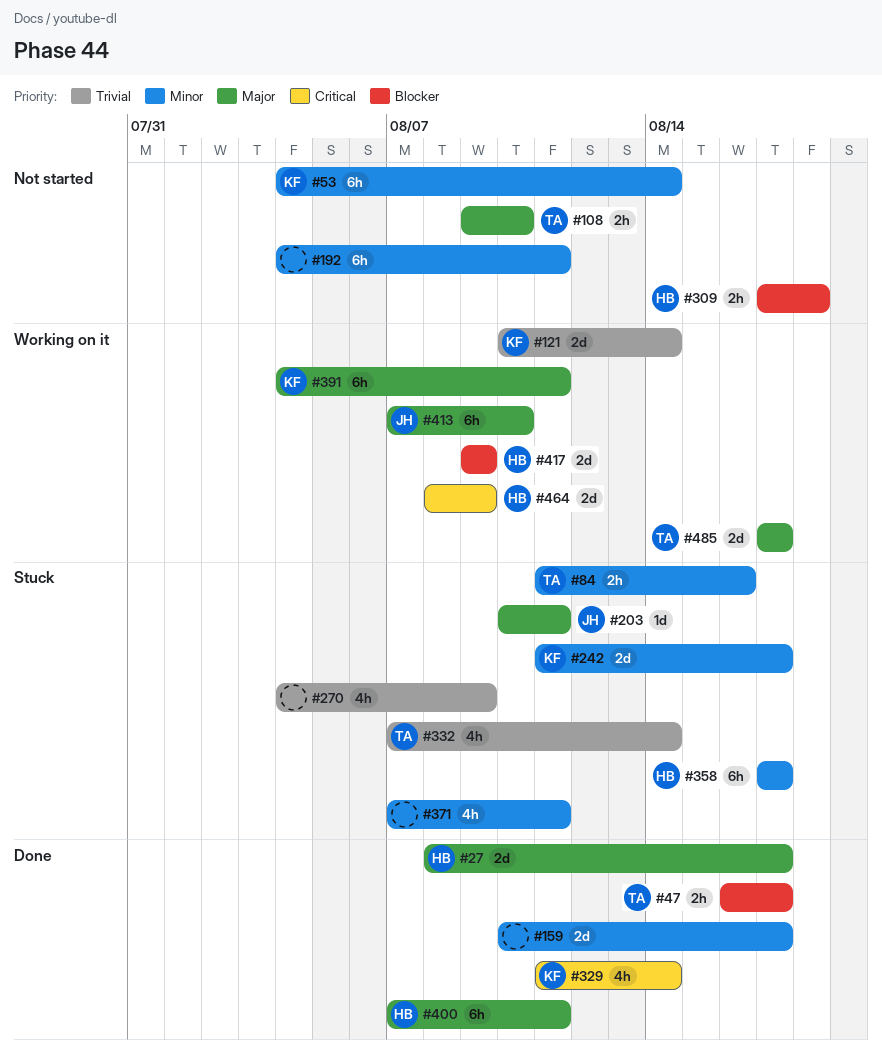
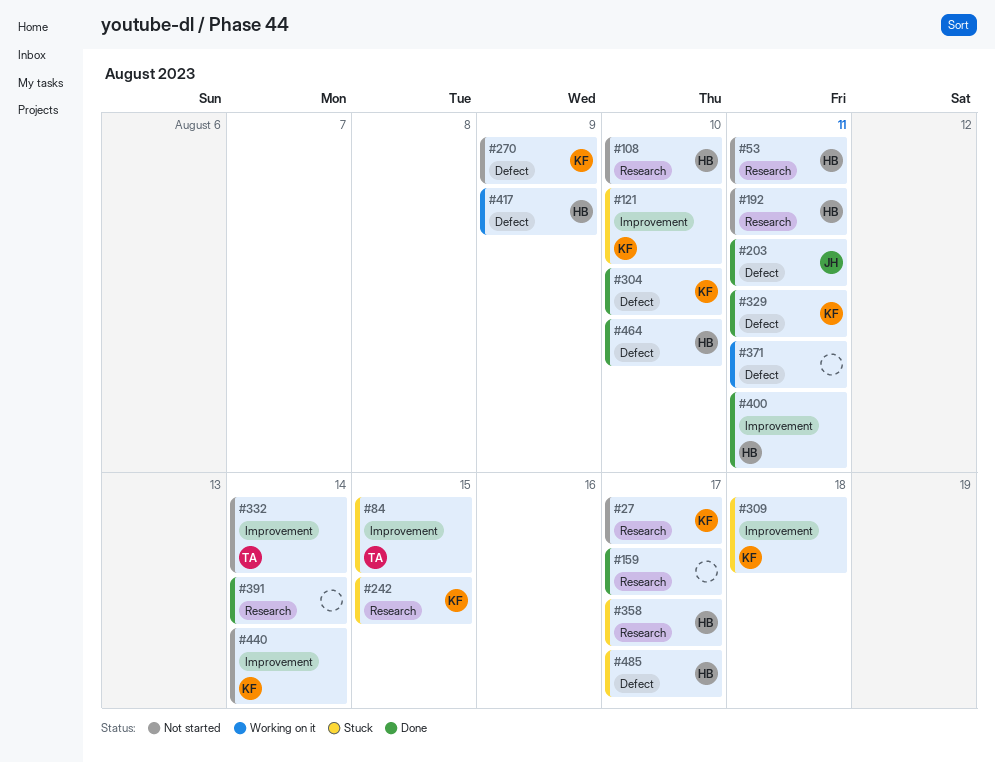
#27, status: Done -> Not started
#27, owner: HB -> KF
#47: present -> none
#53, owner: KF -> HB
#53, due: Aug 14 -> Aug 11
#84, due: Aug 16 -> Aug 15
#108, owner: TA -> HB
#121, status: Working on it -> Stuck
#121, due: Aug 14 -> Aug 10
#192, owner: none -> HB
#203, status: Stuck -> Done
#242, due: Aug 17 -> Aug 15
#270, status: Stuck -> Not started
#270, owner: none -> KF
#304: none -> present
#309, status: Not started -> Stuck
#309, owner: HB -> KF
#329, due: Aug 14 -> Aug 11
#332, status: Stuck -> Not started
#371, status: Stuck -> Working on it
#391, status: Working on it -> Done
#391, owner: KF -> none
#391, due: Aug 11 -> Aug 14
#413: present -> none
#440: none -> present
#464, status: Working on it -> Done
#464, due: Aug 9 -> Aug 10
#485, status: Working on it -> Stuck
#485, owner: TA -> HB

